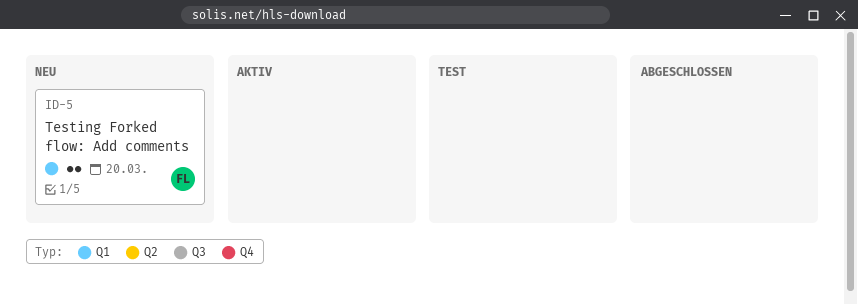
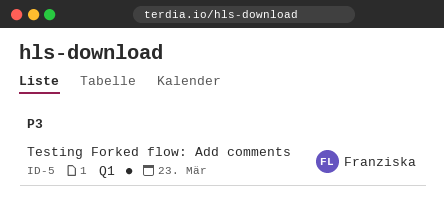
ID-5, estimate: 2 -> 1
ID-5, due: Mar 20 -> Mar 23

